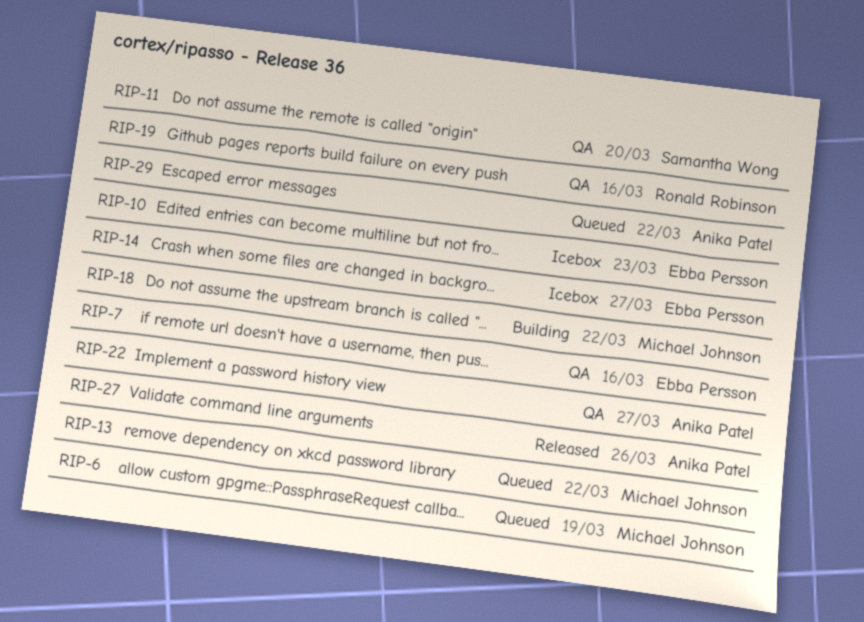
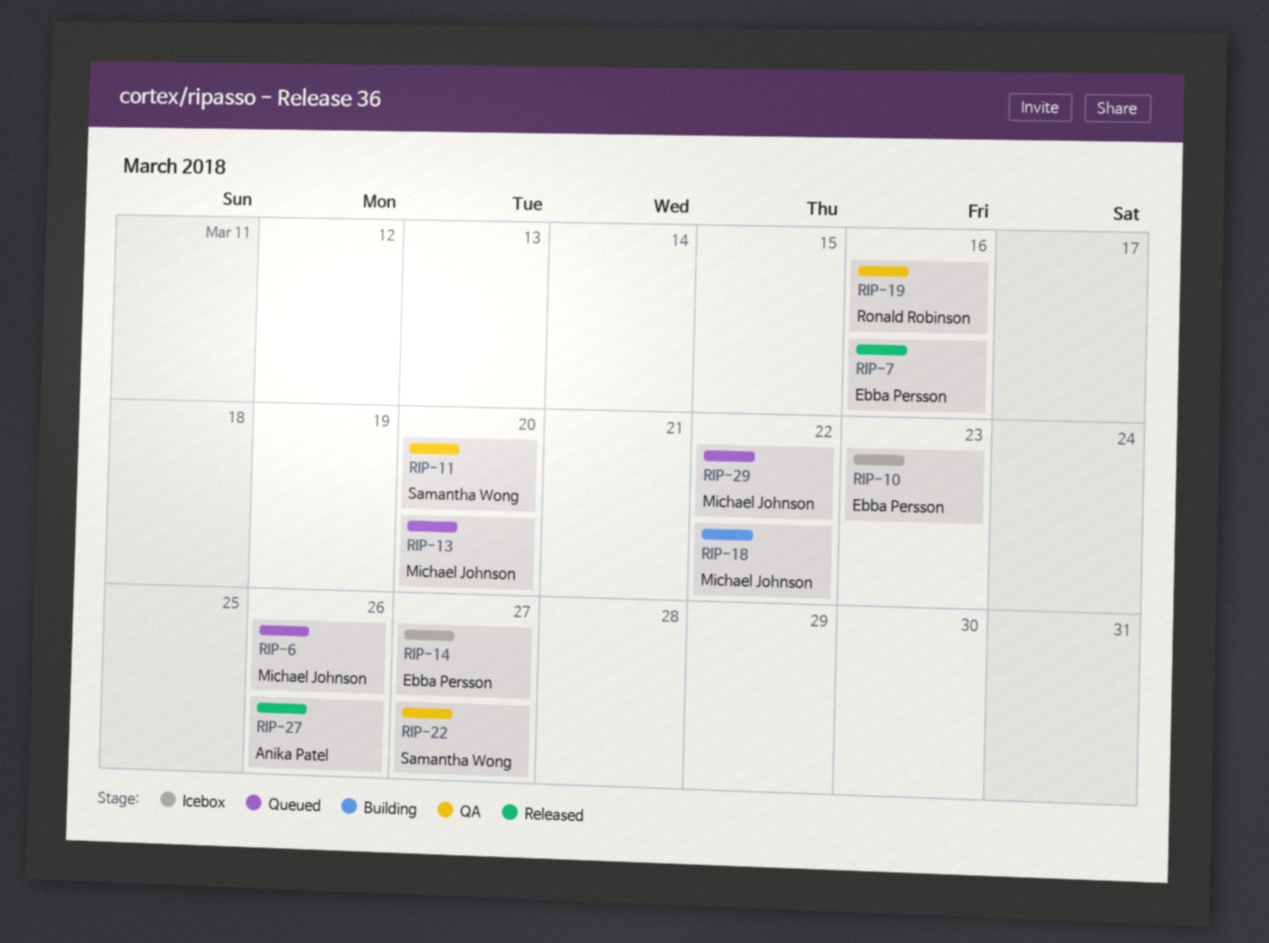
RIP-6, due: Mar 19 -> Mar 26
RIP-7, status: QA -> Released
RIP-13, due: Mar 22 -> Mar 20
RIP-22, owner: Anika Patel -> Samantha Wong
RIP-29, owner: Anika Patel -> Michael Johnson

